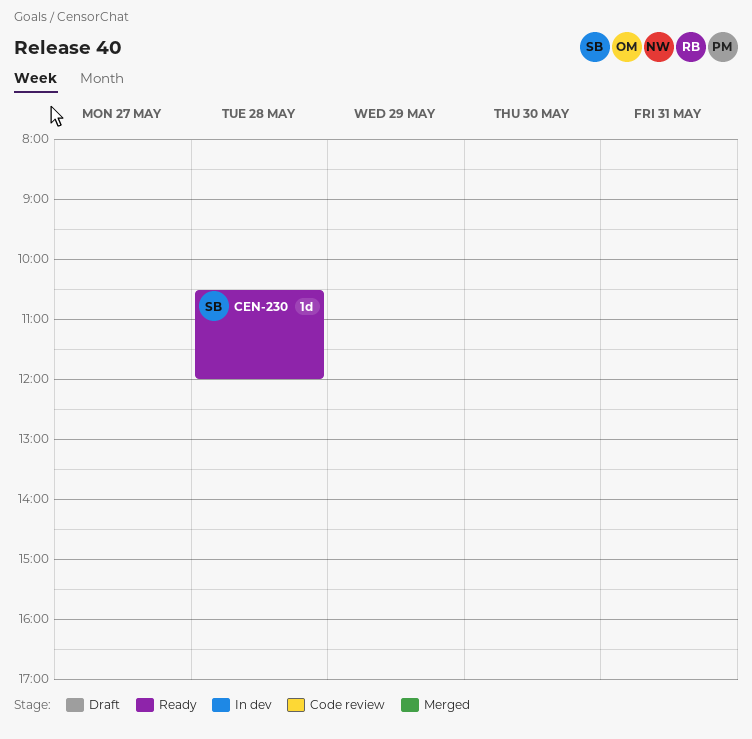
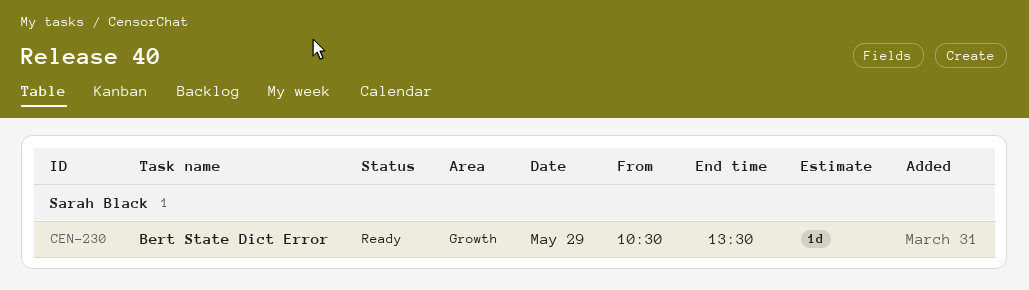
CEN-230, day: May 28 -> May 29
CEN-230, ends: 12:00 -> 13:30

